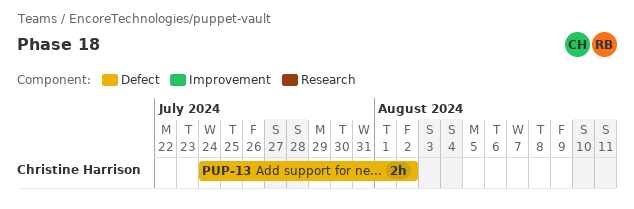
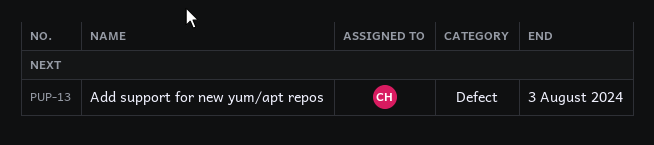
PUP-13, due: Aug 2 -> Aug 3

